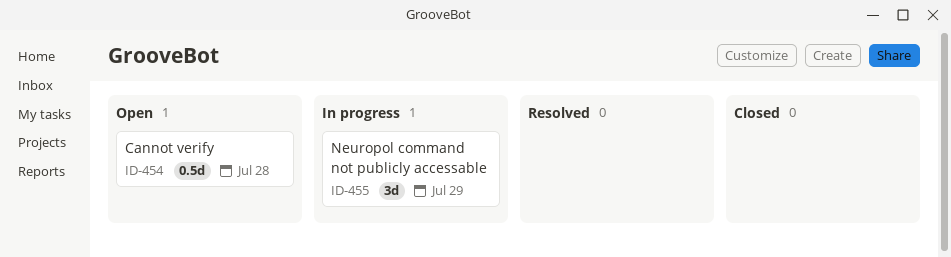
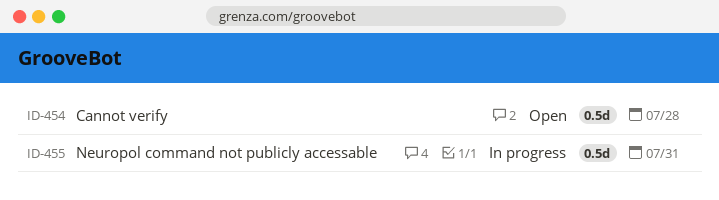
ID-455, estimate: 3d -> 0.5d
ID-455, due: Jul 29 -> Jul 31

